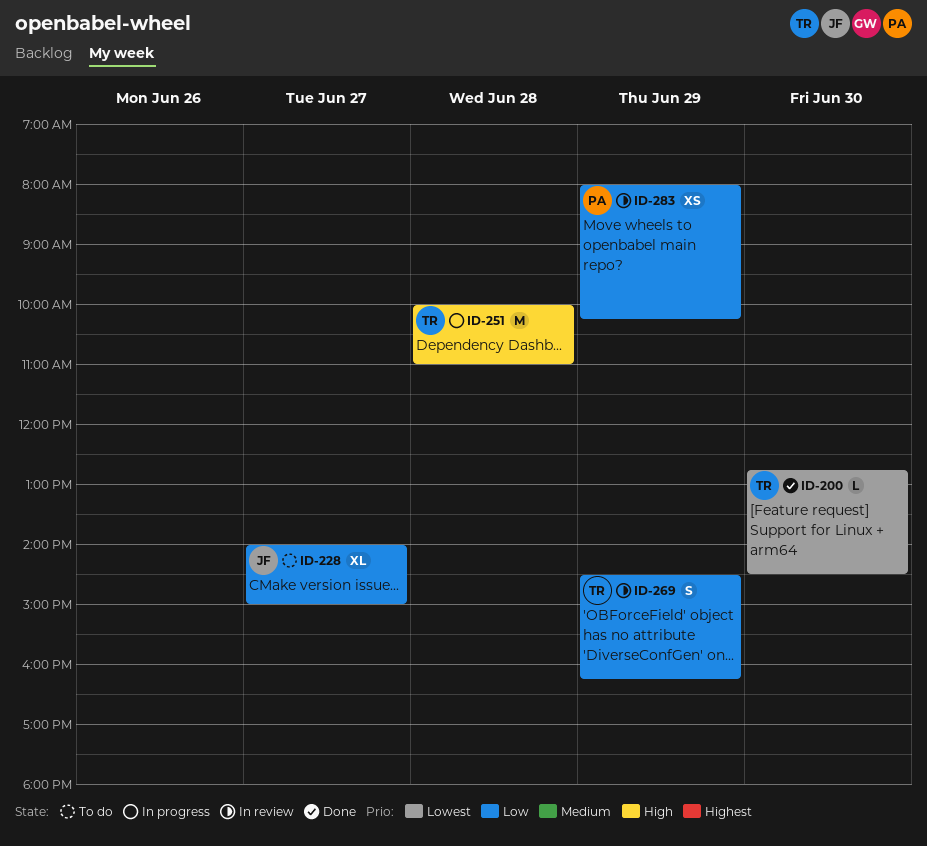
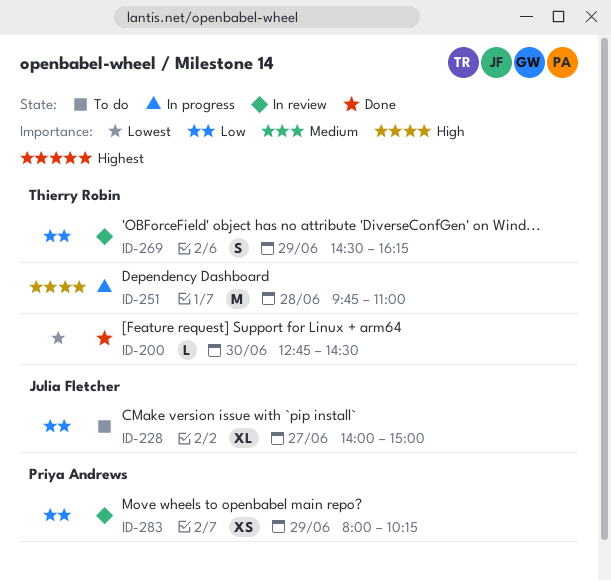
ID-251, begins: 10:00 -> 09:45

